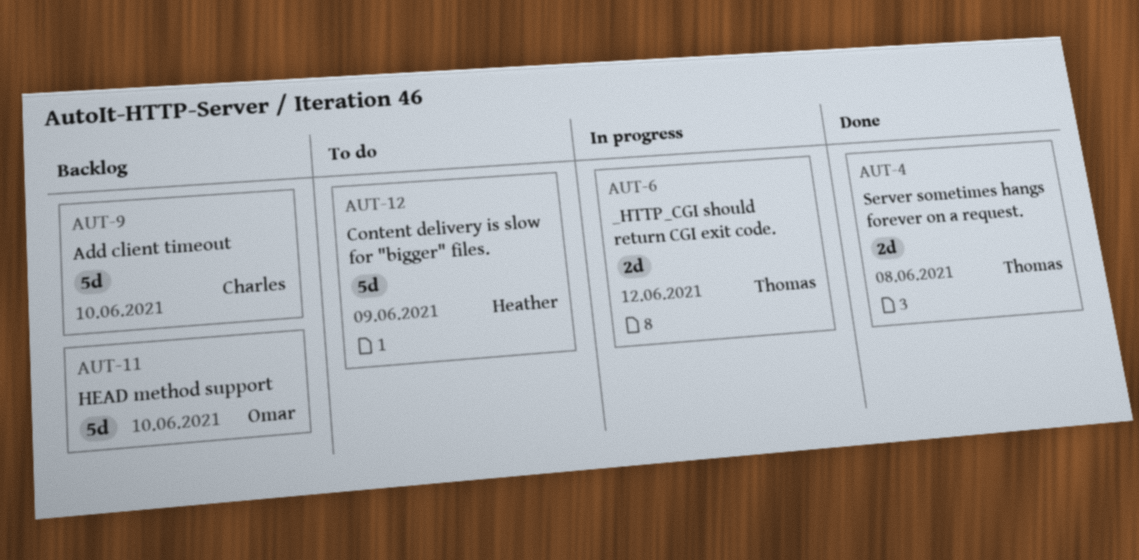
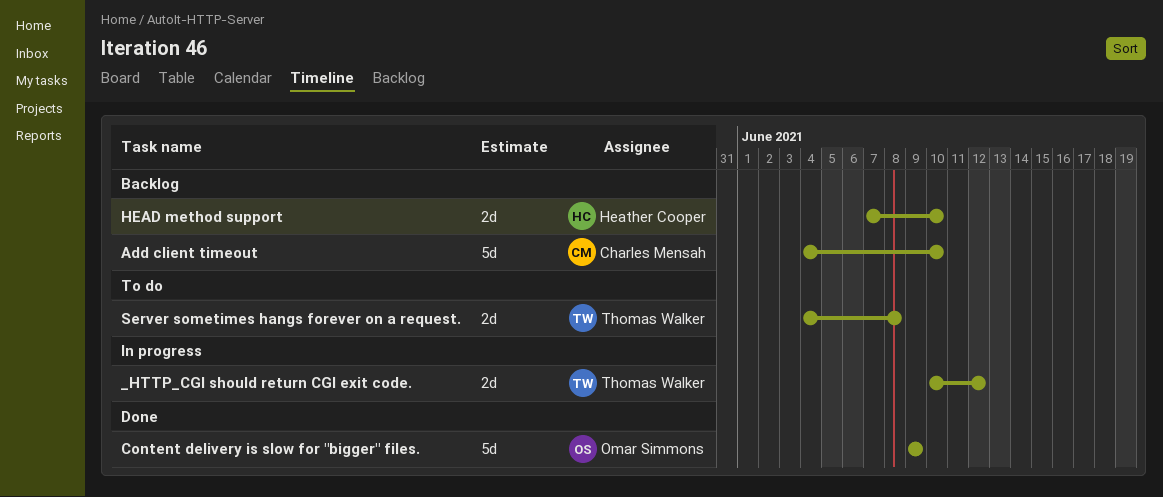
Content delivery is slow for "bigger" files., status: To do -> Done
Content delivery is slow for "bigger" files., owner: Heather Cooper -> Omar Simmons
HEAD method support, owner: Omar Simmons -> Heather Cooper
HEAD method support, estimate: 5d -> 2d
Server sometimes hangs forever on a request., status: Done -> To do

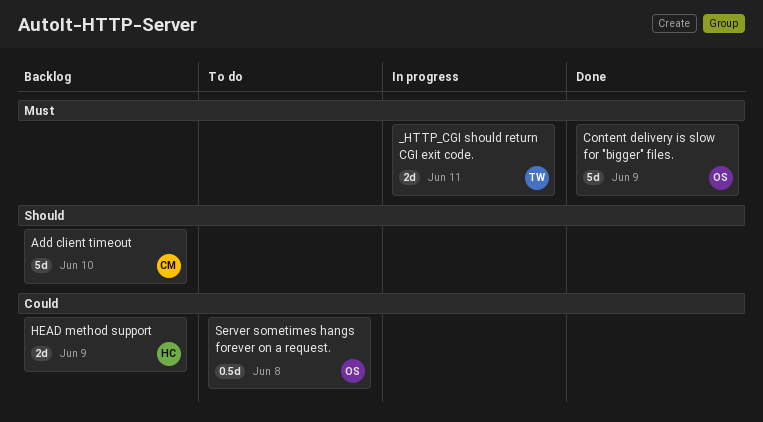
_HTTP_CGI should return CGI exit code., due: Jun 12 -> Jun 11
HEAD method support, due: Jun 10 -> Jun 9
Server sometimes hangs forever on a request., owner: Thomas Walker -> Omar Simmons
Server sometimes hangs forever on a request., estimate: 2d -> 0.5d

